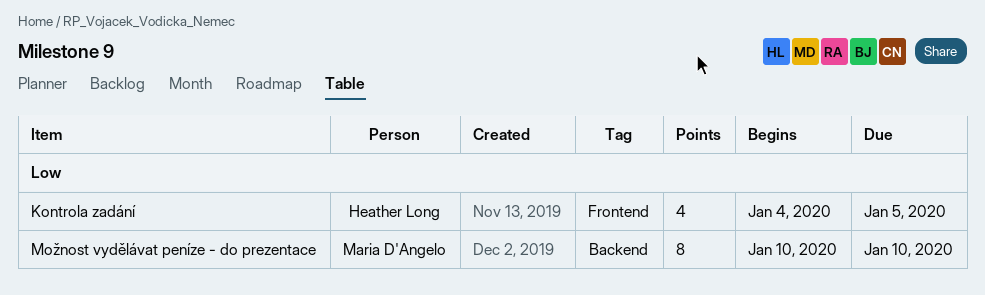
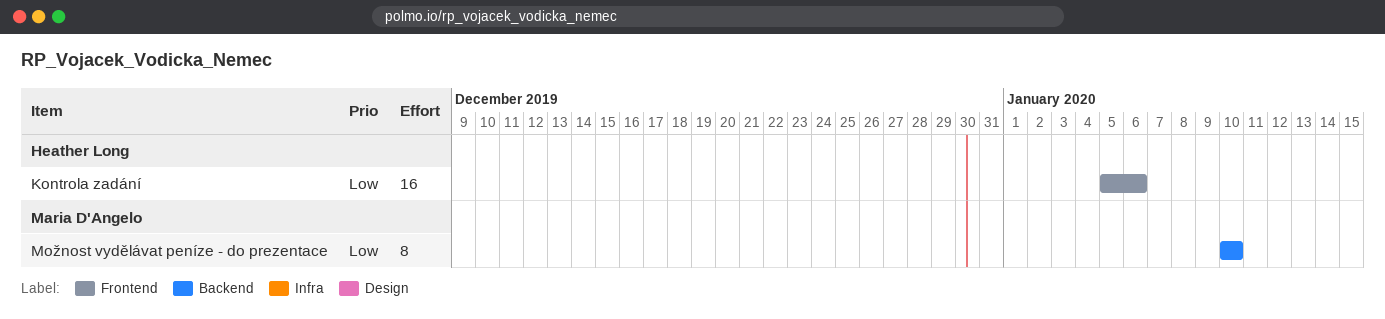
Kontrola zadání, estimate: 4 -> 16
Kontrola zadání, start: Jan 4 -> Jan 5
Kontrola zadání, due: Jan 5 -> Jan 6

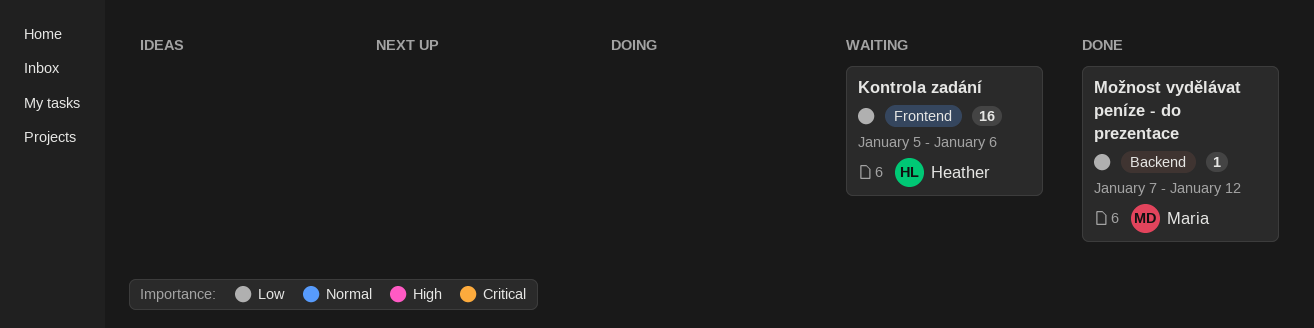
Možnost vydělávat peníze - do prezentace, estimate: 8 -> 1
Možnost vydělávat peníze - do prezentace, start: Jan 10 -> Jan 7
Možnost vydělávat peníze - do prezentace, due: Jan 10 -> Jan 12

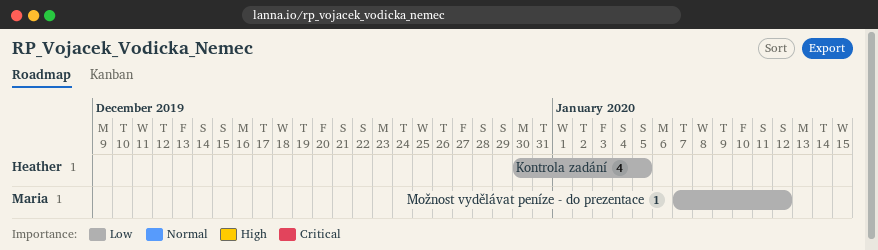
Kontrola zadání, estimate: 16 -> 4
Kontrola zadání, start: Jan 5 -> Dec 30
Kontrola zadání, due: Jan 6 -> Jan 5

